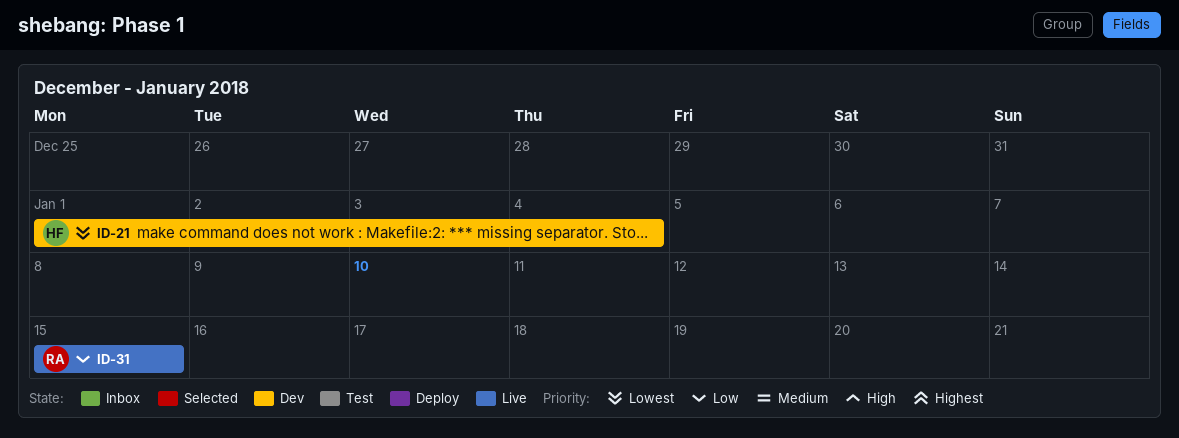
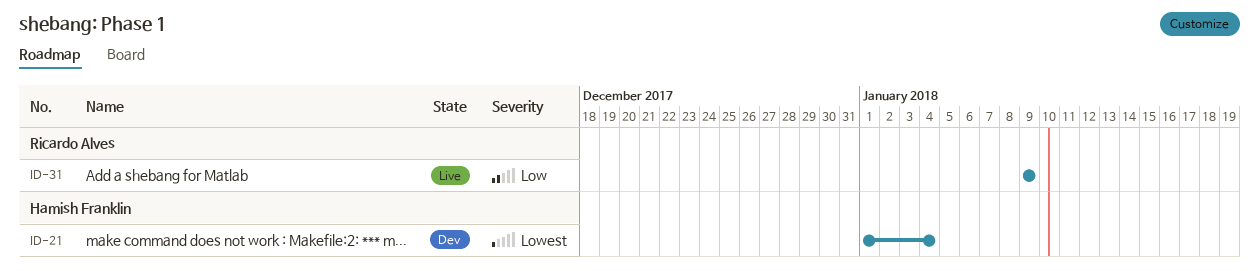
ID-31, start: Jan 15 -> Jan 9
ID-31, due: Jan 15 -> Jan 9

